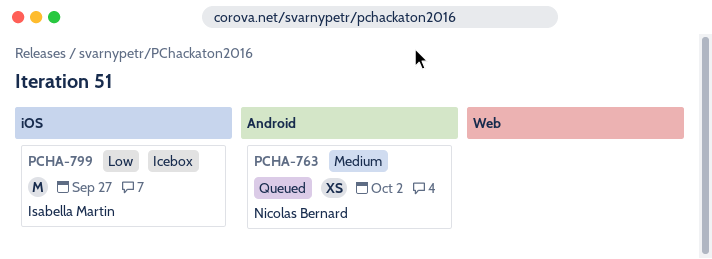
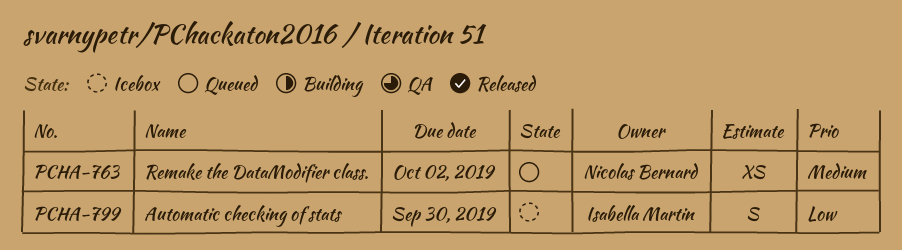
PCHA-799, estimate: M -> S
PCHA-799, due: Sep 27 -> Sep 30

